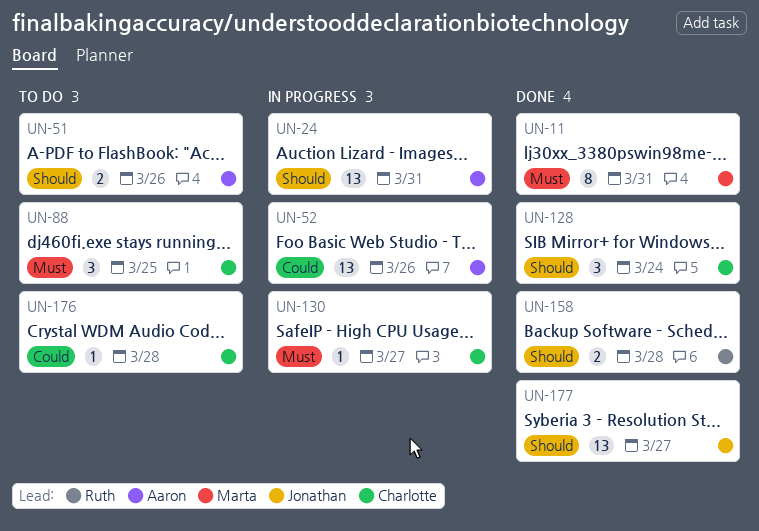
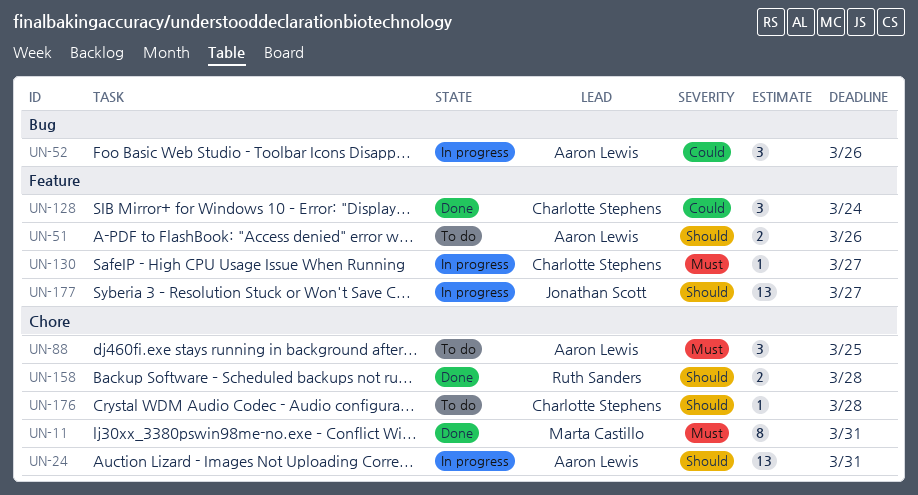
UN-52, estimate: 13 -> 3
UN-88, owner: Charlotte Stephens -> Aaron Lewis
UN-128, priority: Should -> Could
UN-176, priority: Could -> Should
UN-177, status: Done -> In progress

